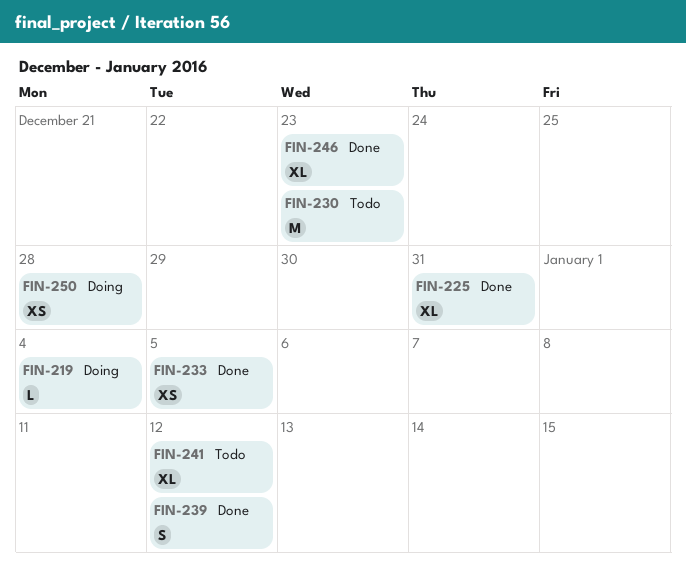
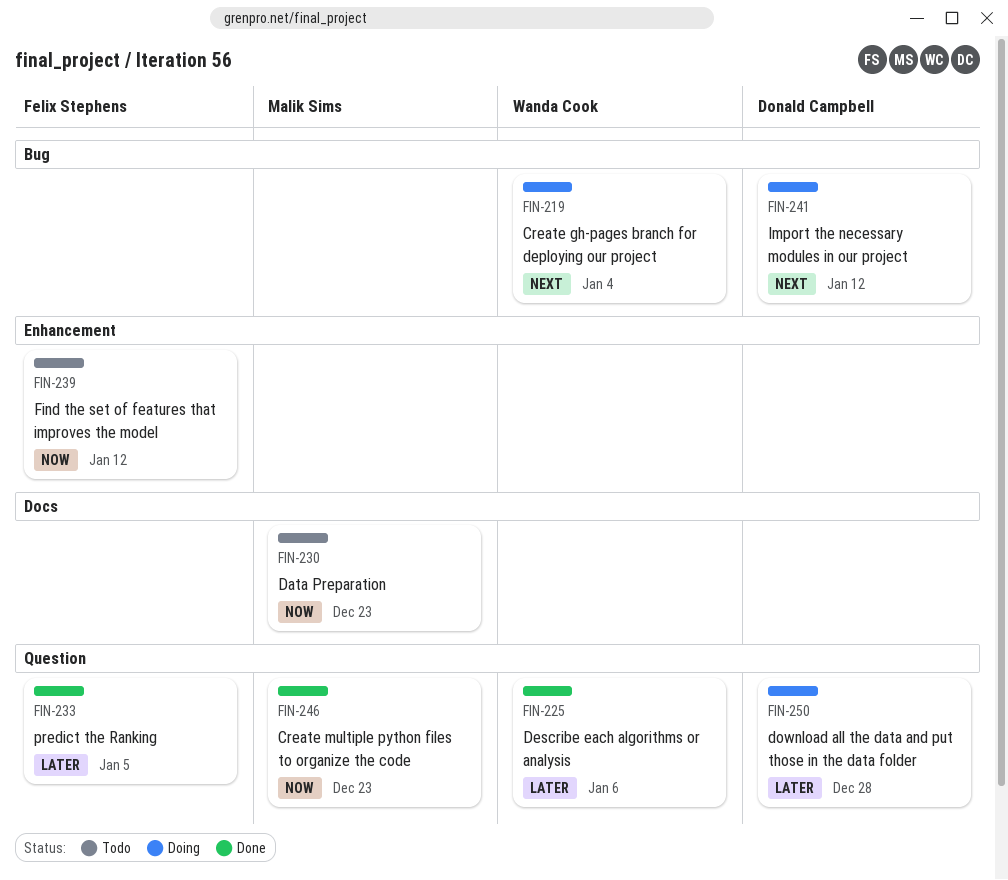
FIN-225, due: Dec 31 -> Jan 6
FIN-239, status: Done -> Todo
FIN-241, status: Todo -> Doing

